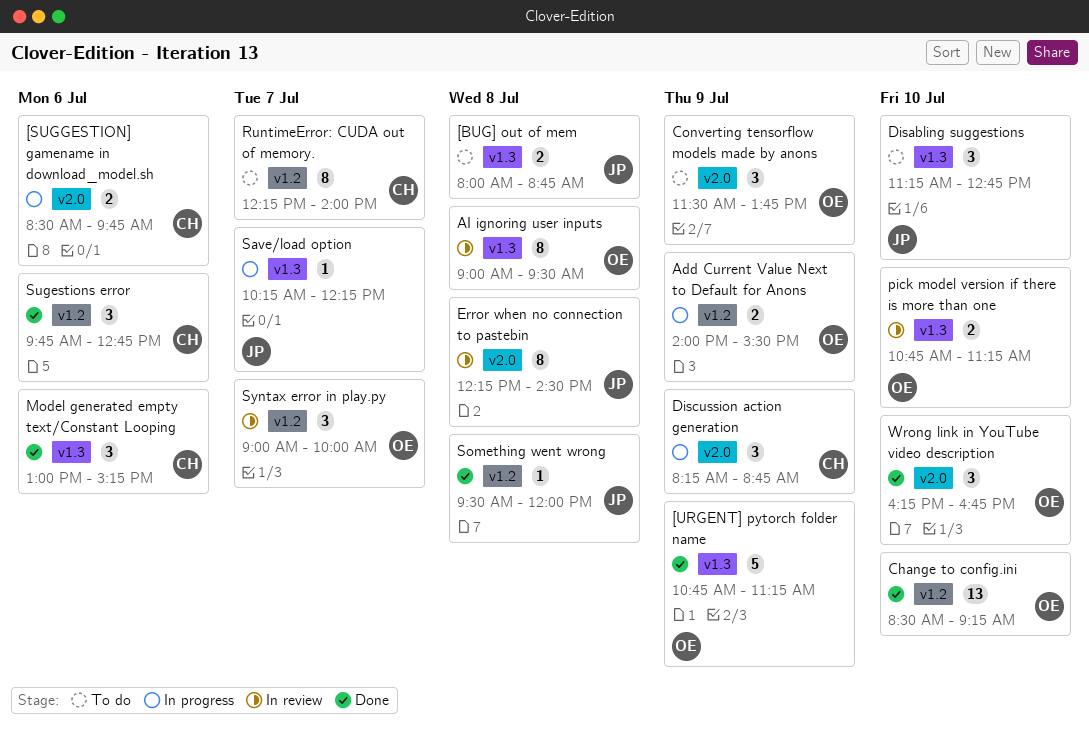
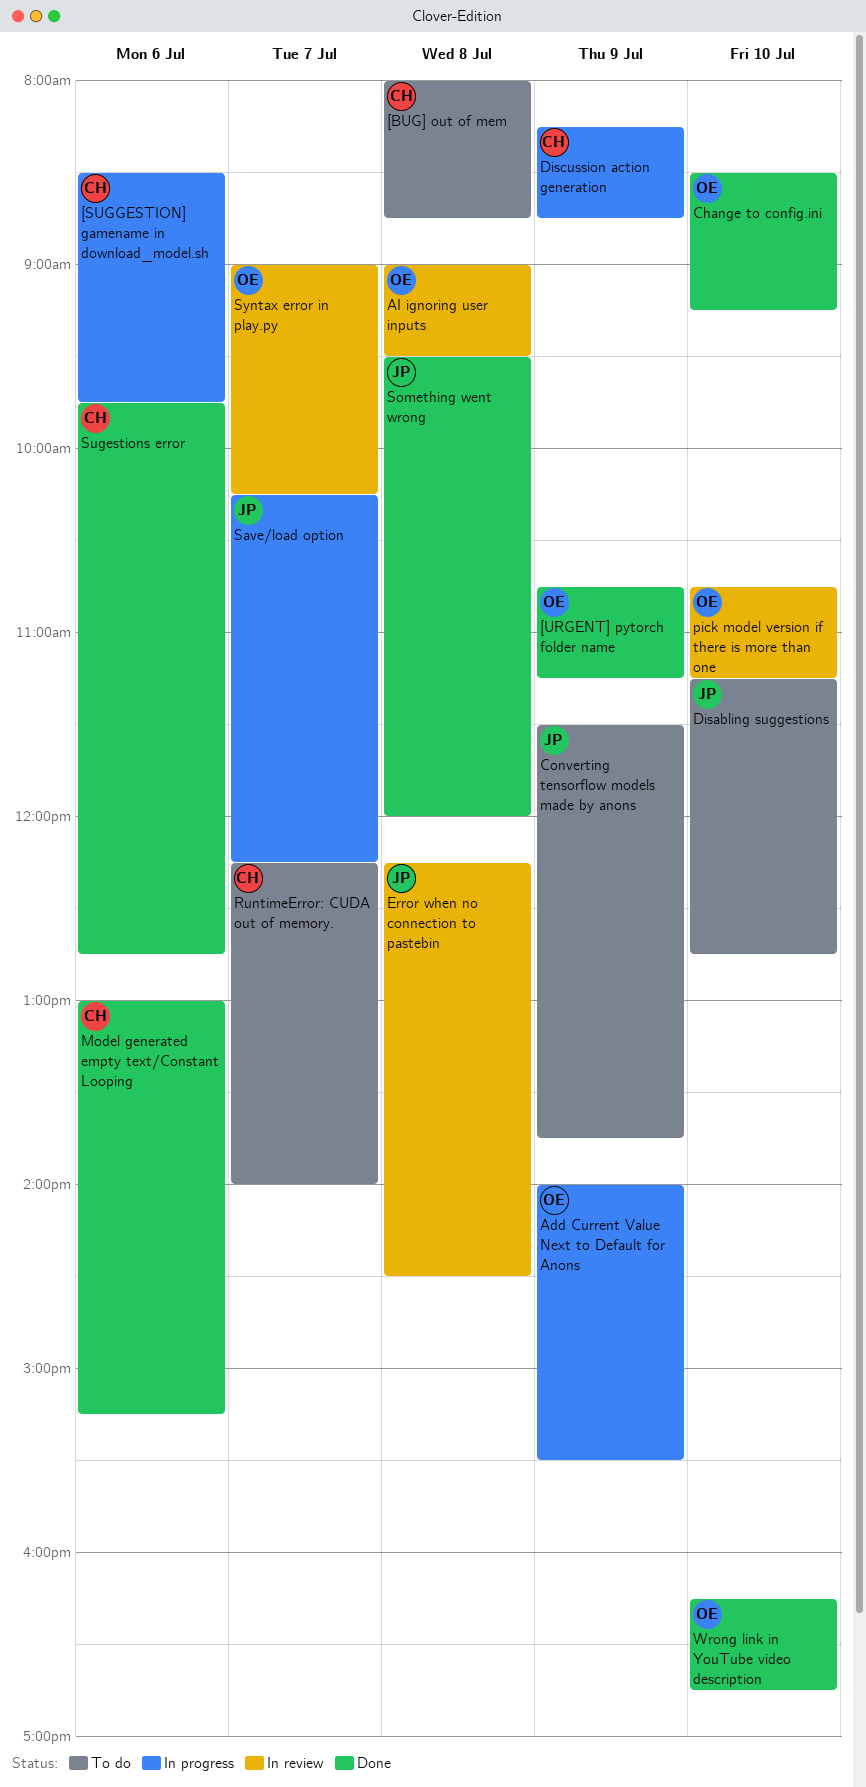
[BUG] out of mem, owner: JP -> CH
Converting tensorflow models made by anons, owner: OE -> JP
Syntax error in play.py, ends: 10:00 -> 10:15

